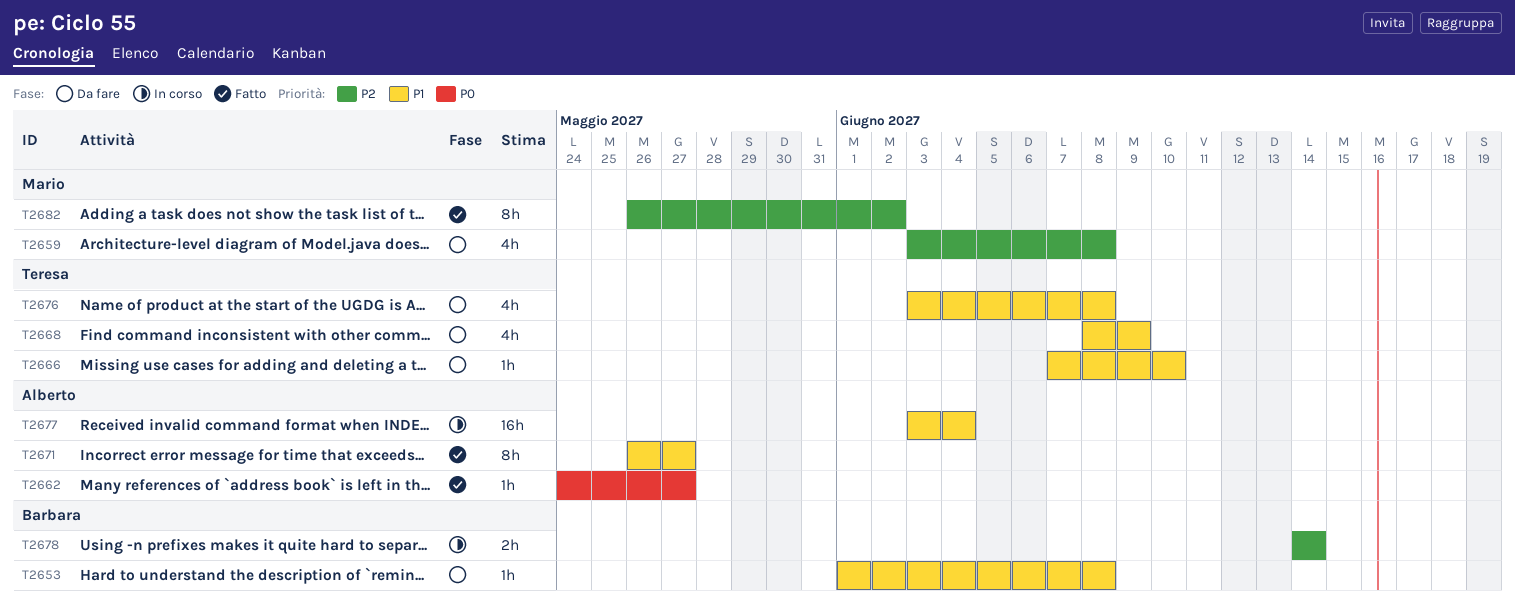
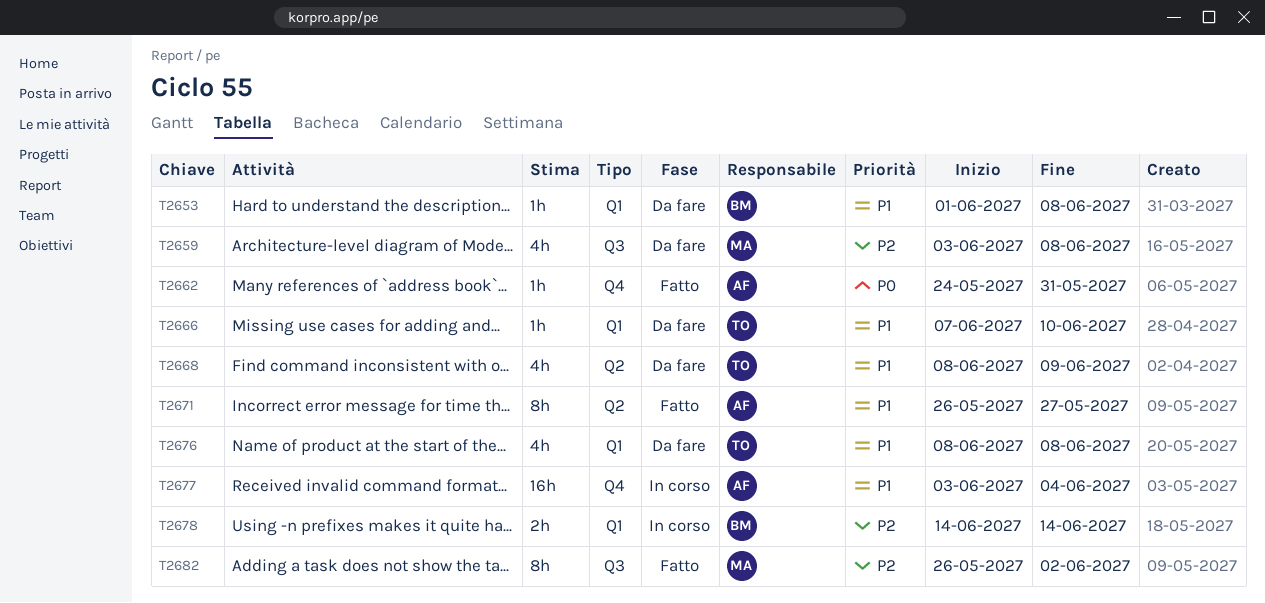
T2662, due: May 27 -> May 31
T2676, start: Jun 3 -> Jun 8

